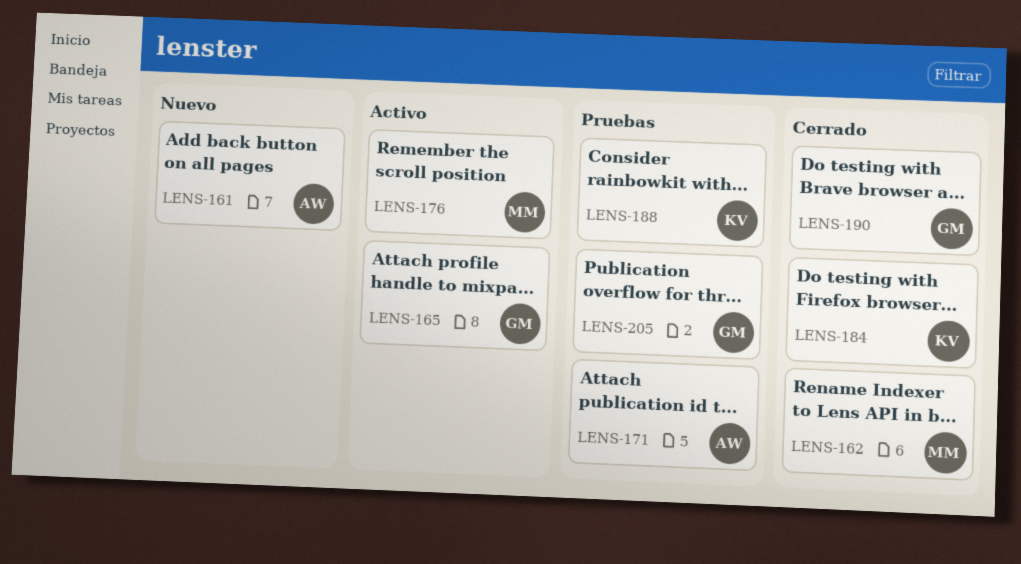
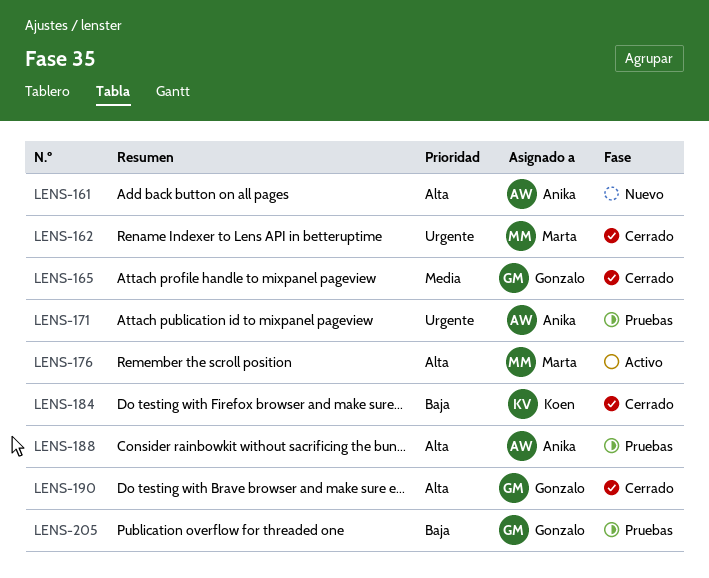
LENS-165, status: Activo -> Cerrado
LENS-188, owner: Koen -> Anika

